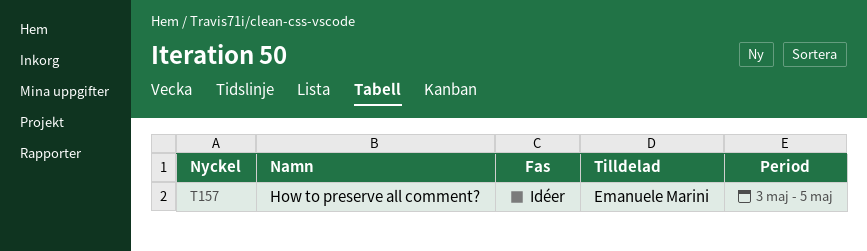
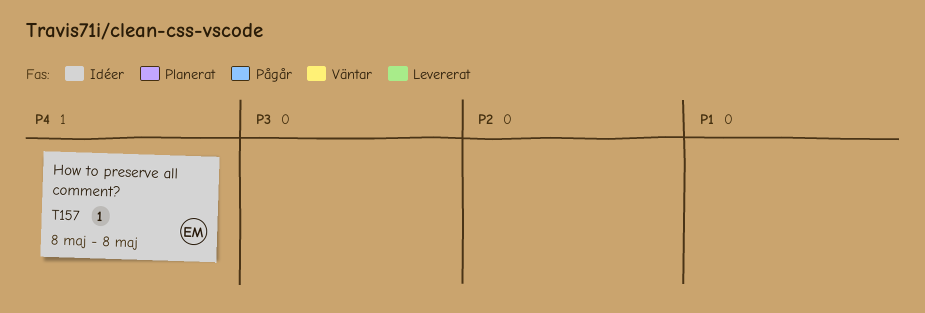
T157, start: May 3 -> May 8
T157, due: May 5 -> May 8

